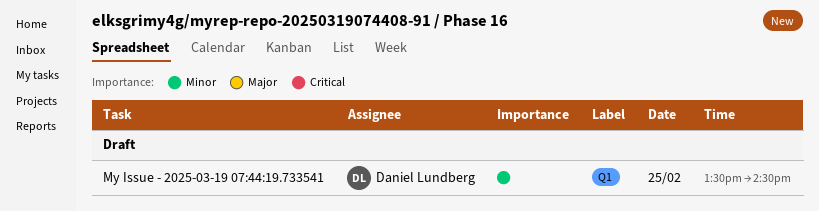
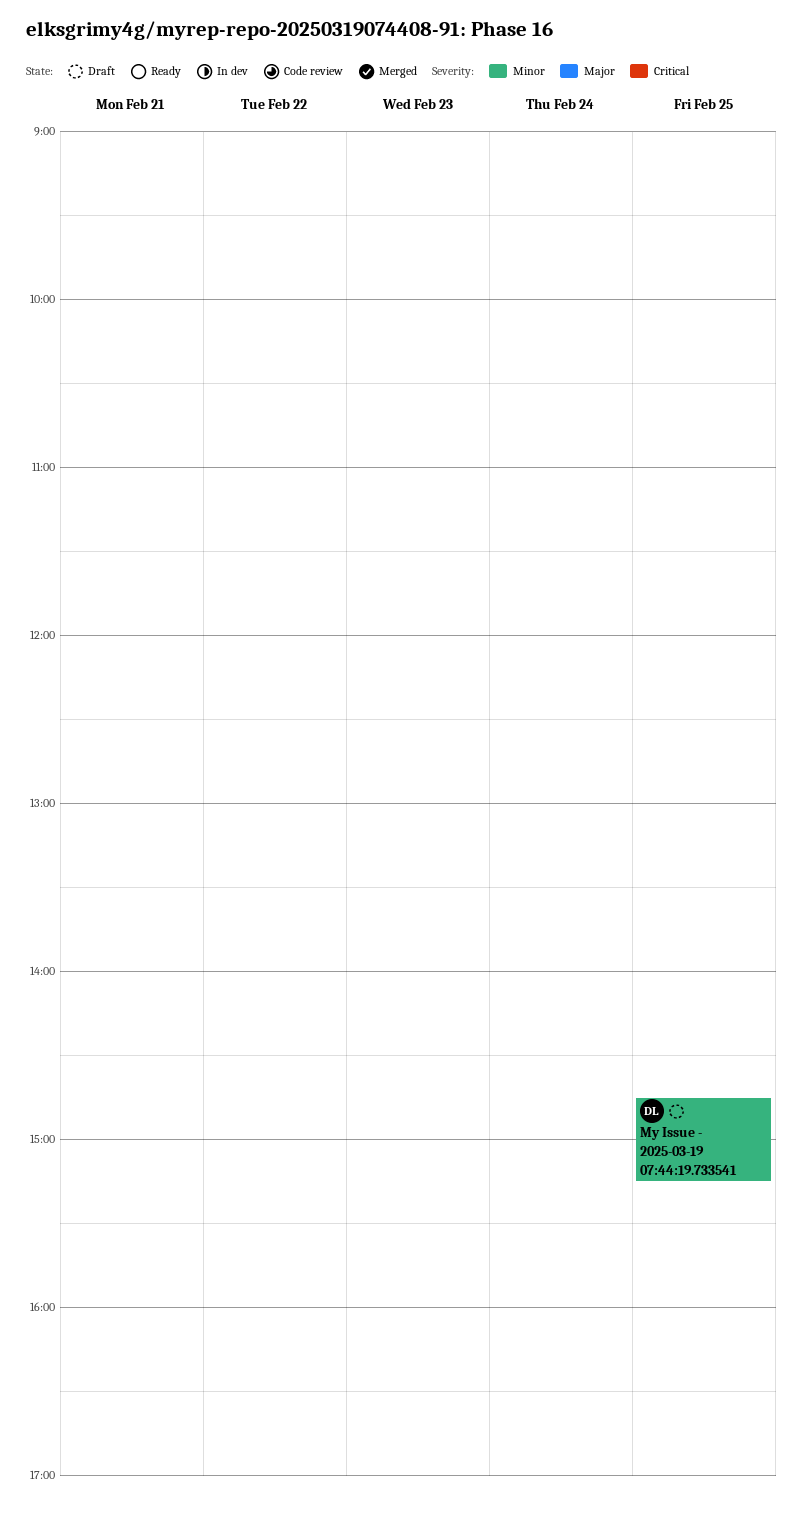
My Issue - 2025-03-19 07:44:19.733541, begins: 13:30 -> 14:45
My Issue - 2025-03-19 07:44:19.733541, ends: 14:30 -> 15:15

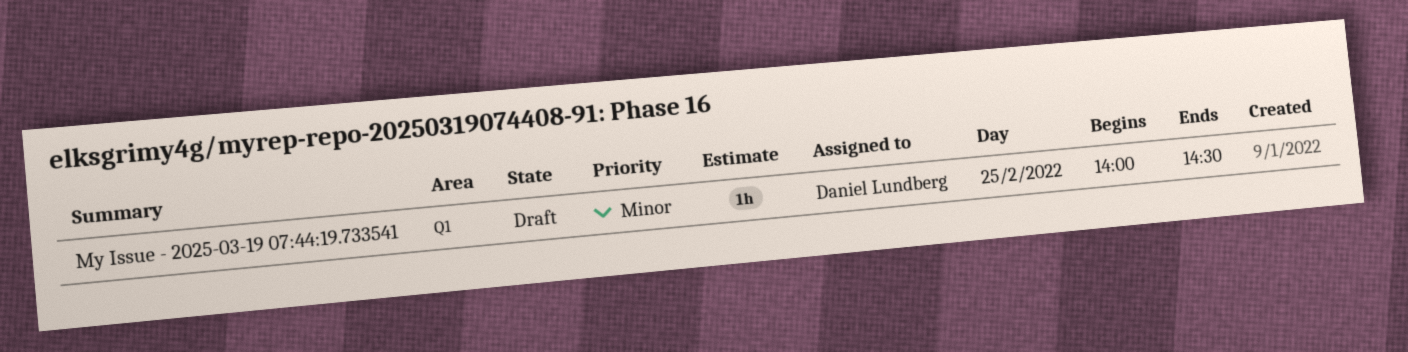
My Issue - 2025-03-19 07:44:19.733541, begins: 14:45 -> 14:00
My Issue - 2025-03-19 07:44:19.733541, ends: 15:15 -> 14:30

